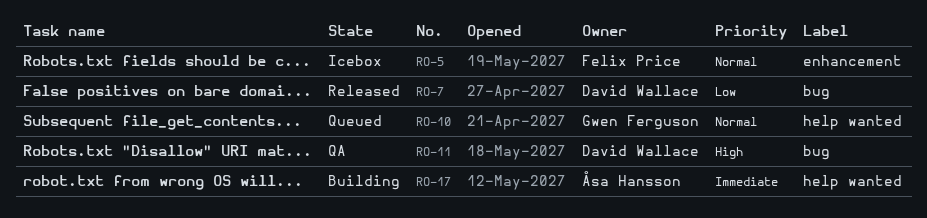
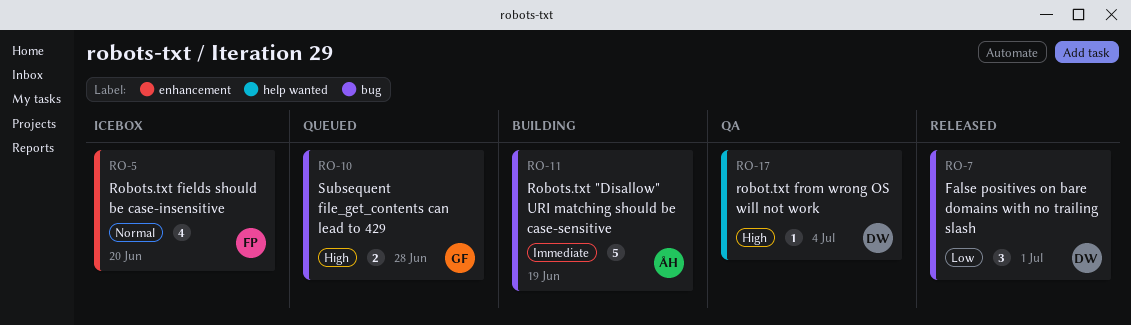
RO-10, priority: Normal -> High
RO-10, label: help wanted -> bug
RO-11, status: QA -> Building
RO-11, owner: David Wallace -> Åsa Hansson
RO-11, priority: High -> Immediate
RO-17, status: Building -> QA
RO-17, owner: Åsa Hansson -> David Wallace
RO-17, priority: Immediate -> High

